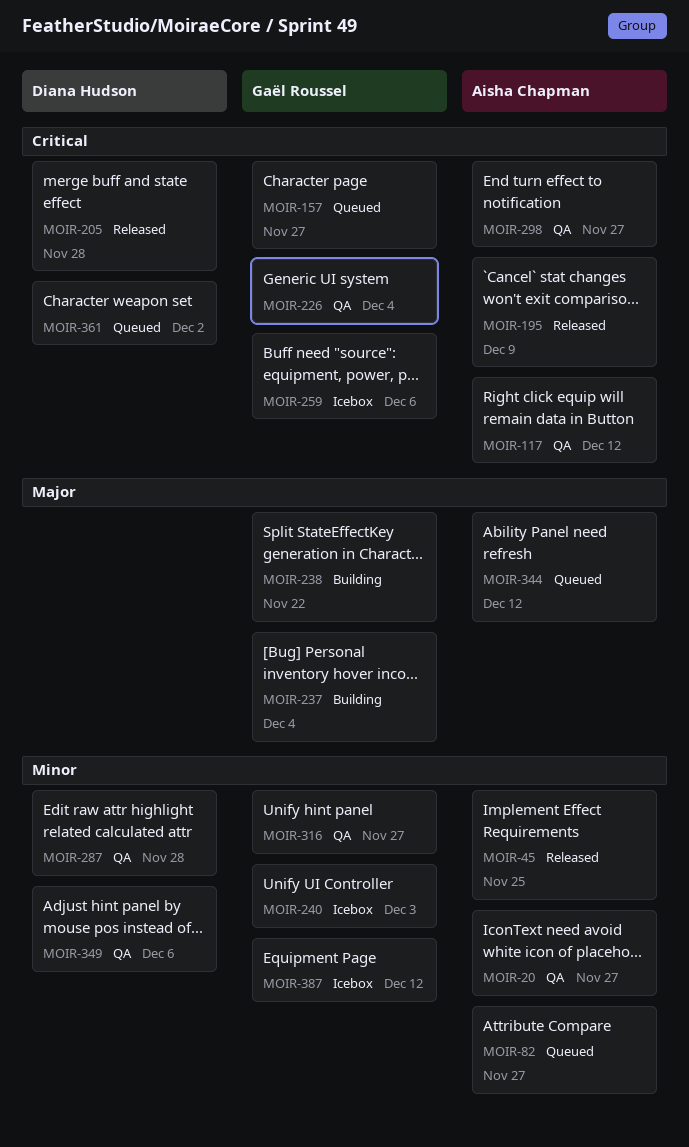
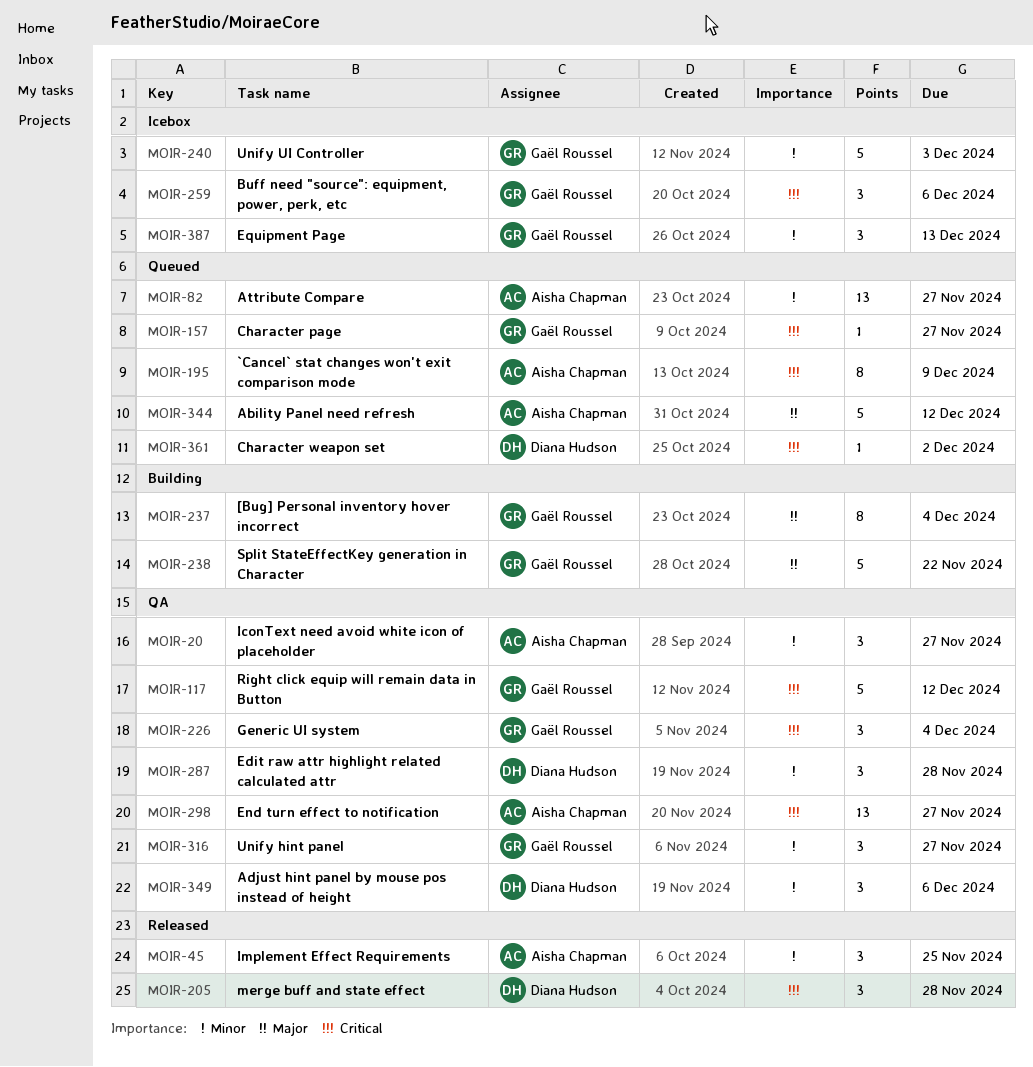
MOIR-117, owner: Aisha Chapman -> Gaël Roussel
MOIR-195, status: Released -> Queued
MOIR-387, due: Dec 12 -> Dec 13

